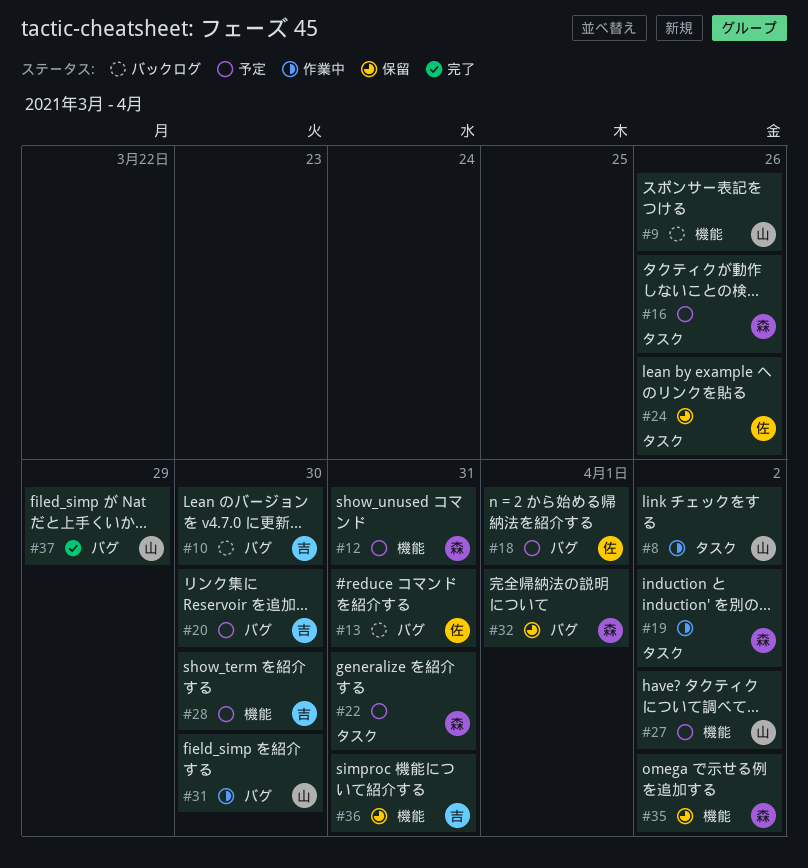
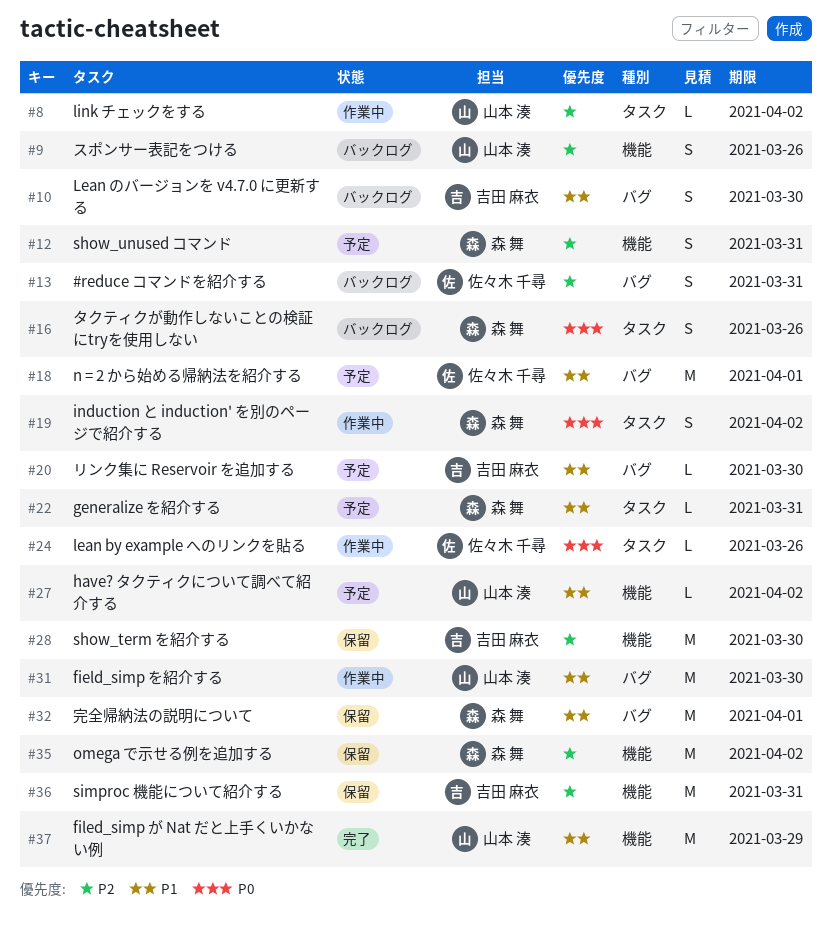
#16, status: 予定 -> バックログ
#24, status: 保留 -> 作業中
#28, status: 予定 -> 保留
#37, label: バグ -> 機能

